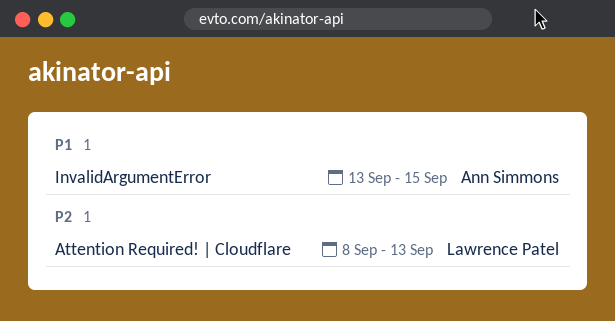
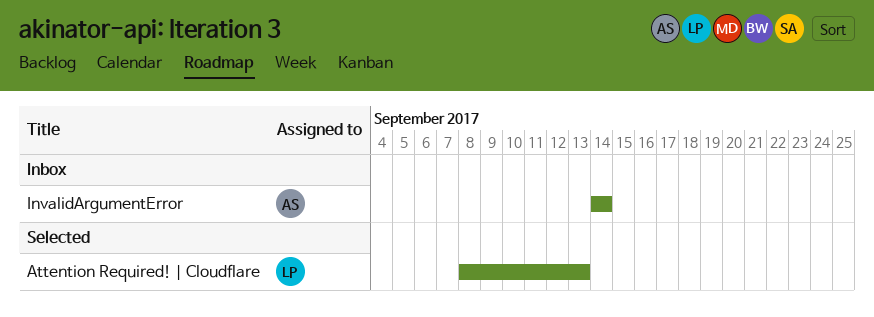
InvalidArgumentError, start: Sep 13 -> Sep 14
InvalidArgumentError, due: Sep 15 -> Sep 14

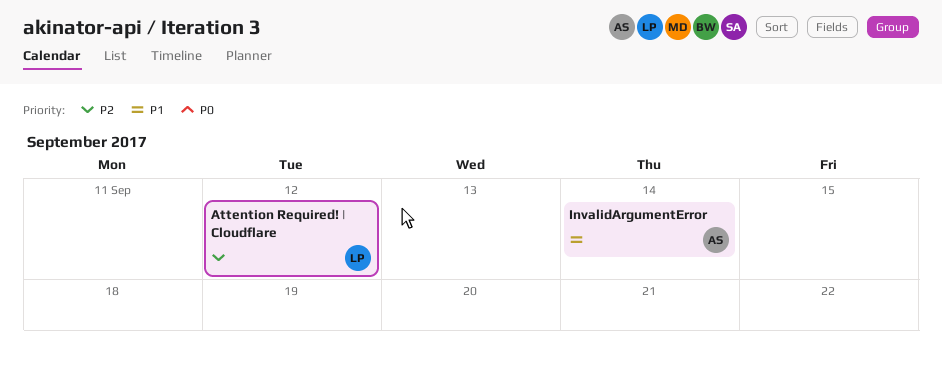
Attention Required! | Cloudflare, due: Sep 13 -> Sep 12

